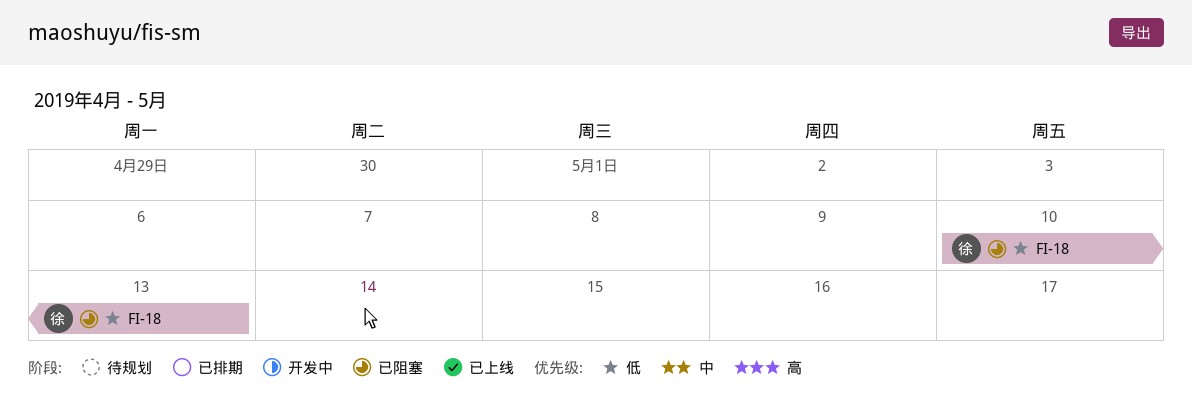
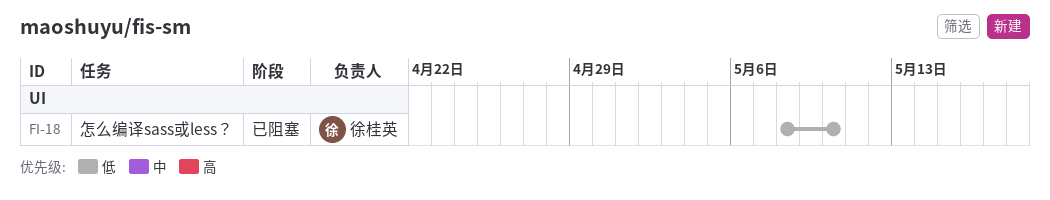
FI-18, start: May 10 -> May 8
FI-18, due: May 13 -> May 10

